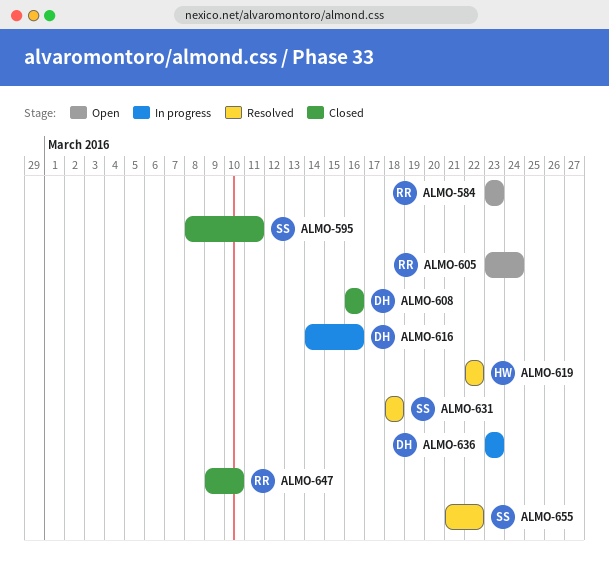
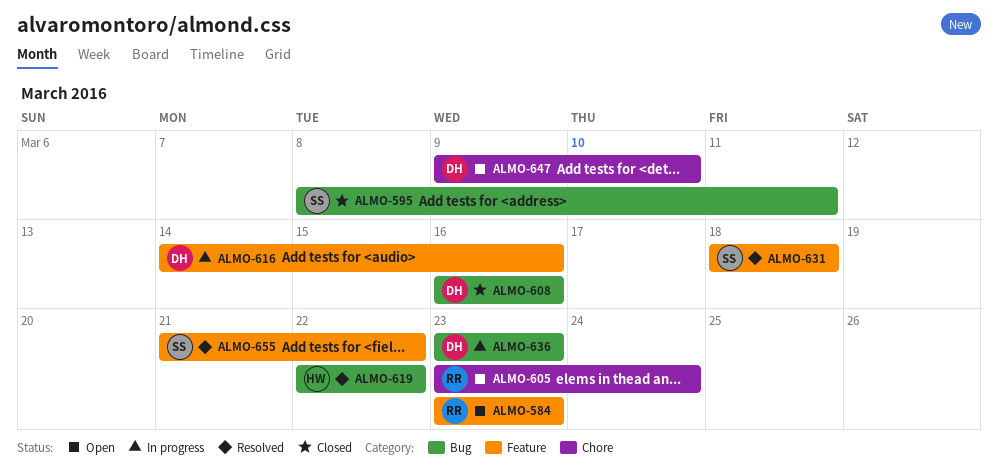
ALMO-647, status: Closed -> Open
ALMO-647, owner: RR -> DH

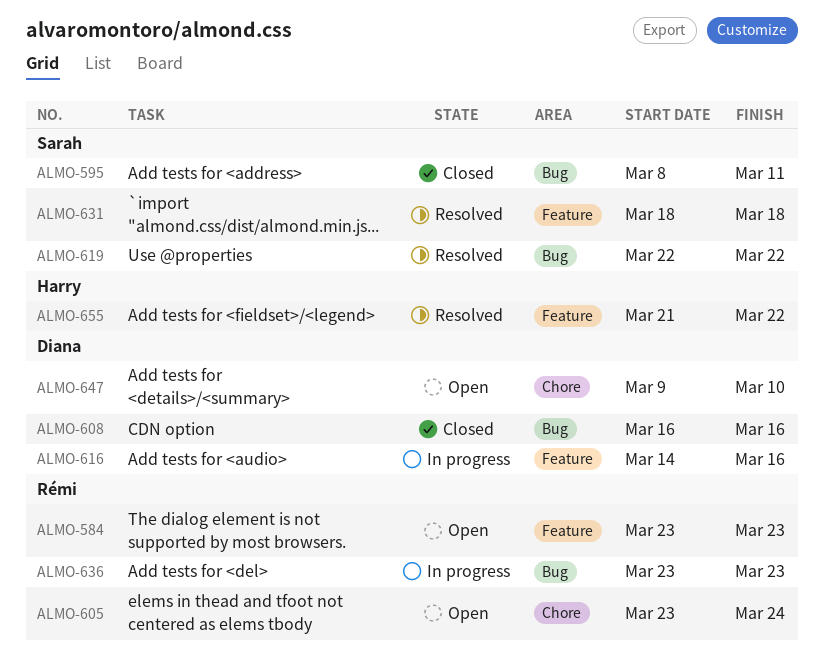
ALMO-619, owner: Harry -> Sarah
ALMO-636, owner: Diana -> Rémi
ALMO-655, owner: Sarah -> Harry

